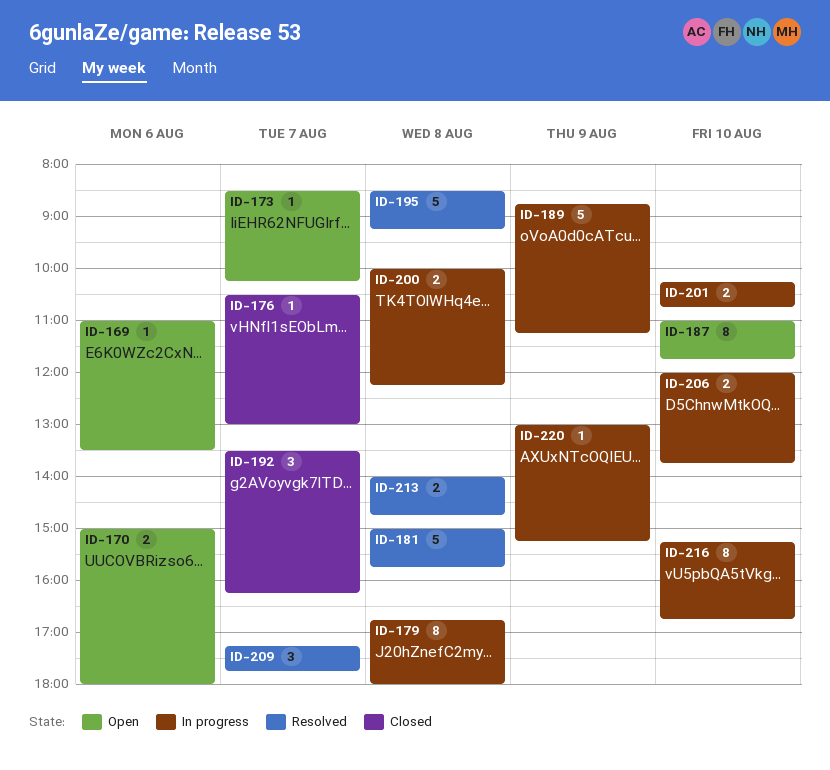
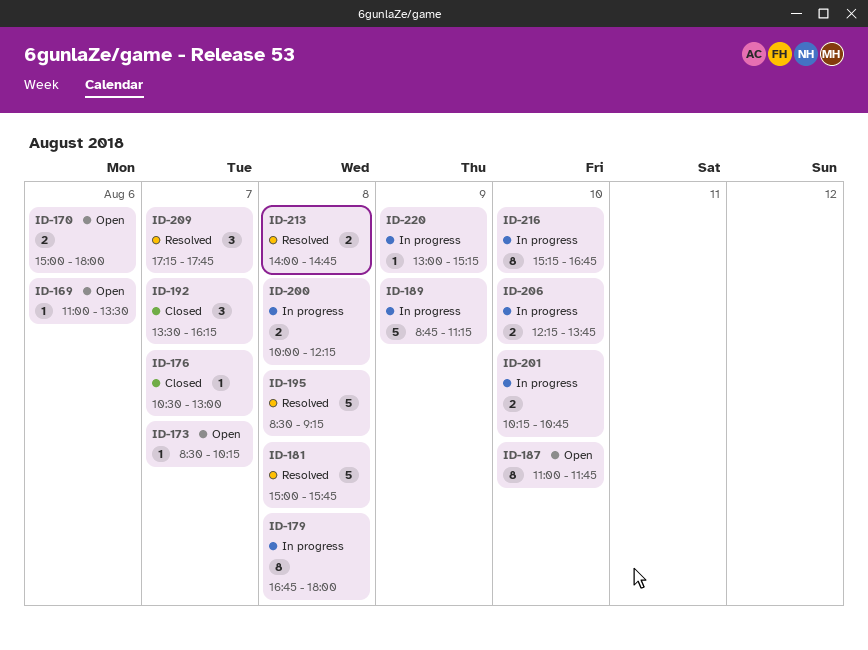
ID-206, begins: 12:00 -> 12:15

